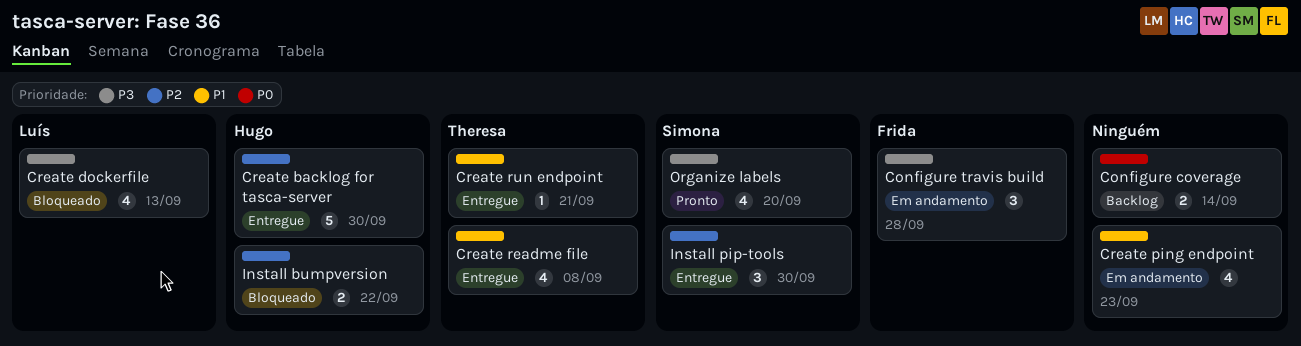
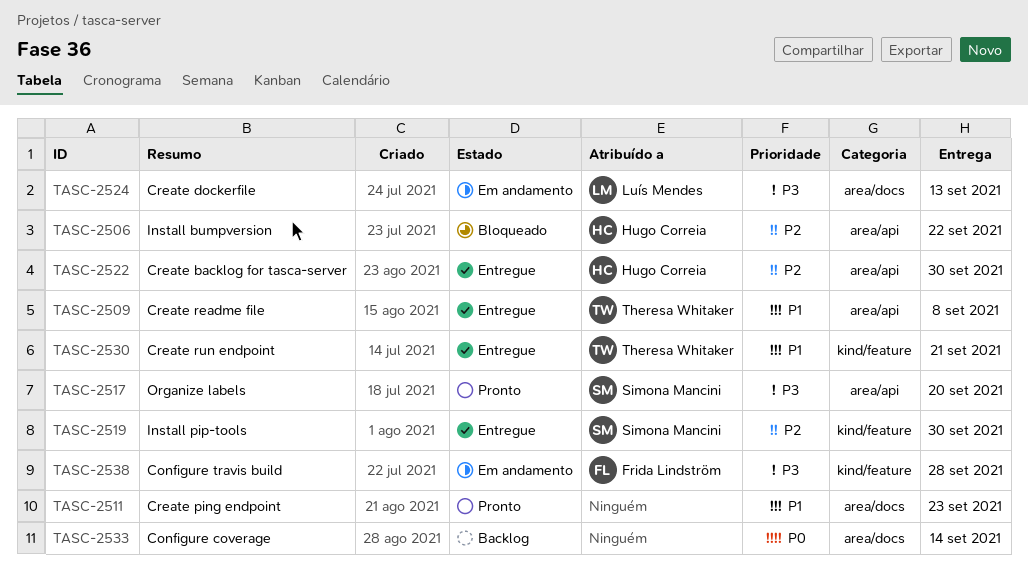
Create dockerfile, status: Bloqueado -> Em andamento
Create ping endpoint, status: Em andamento -> Pronto

